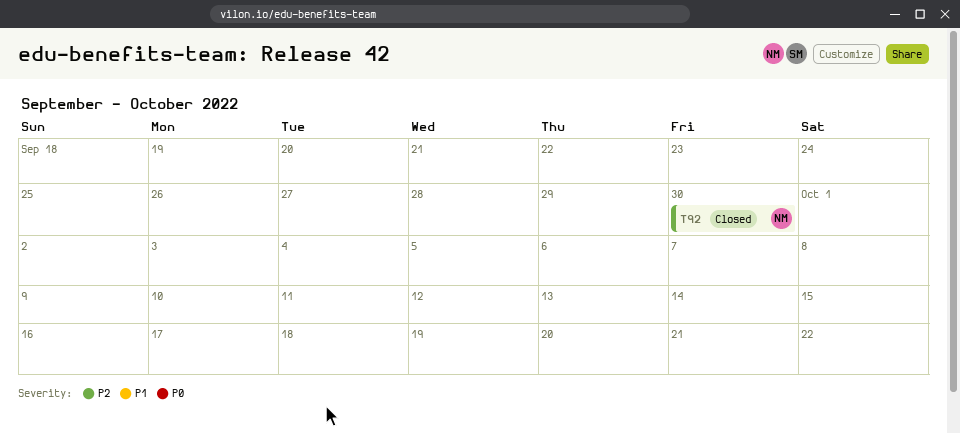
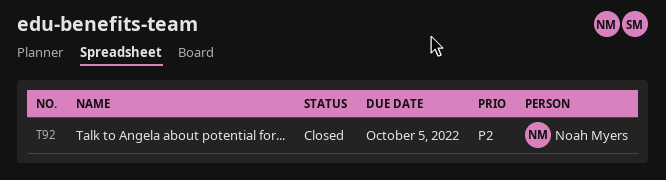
T92, due: Sep 30 -> Oct 5

